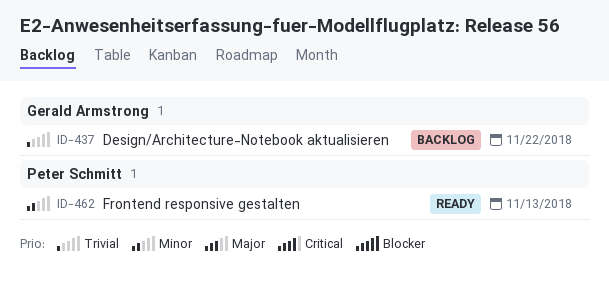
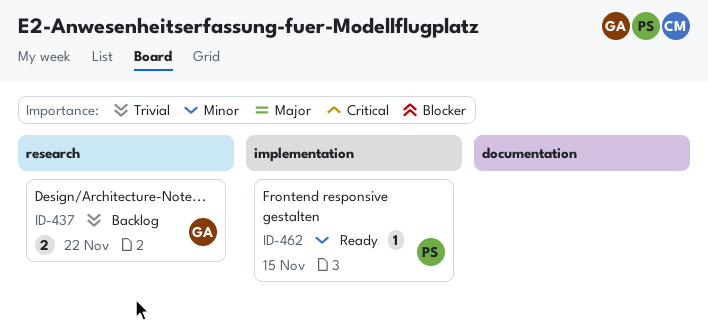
ID-462, due: Nov 13 -> Nov 15

